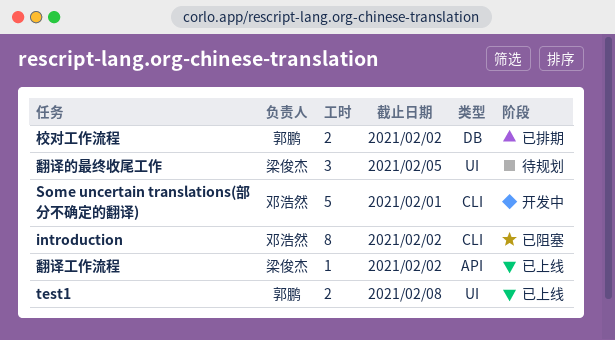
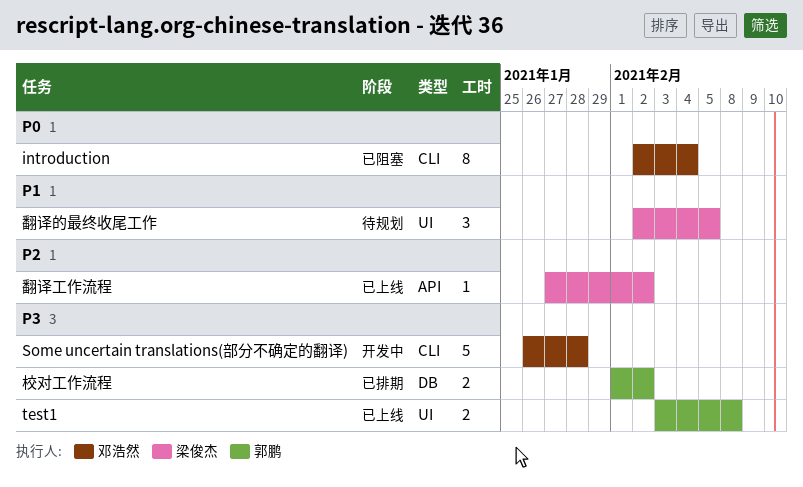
introduction, due: Feb 2 -> Feb 4
Some uncertain translations(部分不确定的翻译), due: Feb 1 -> Jan 28

